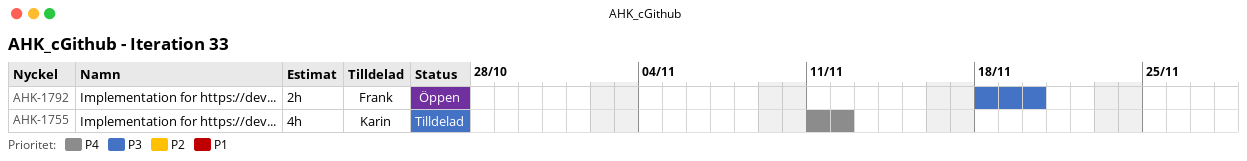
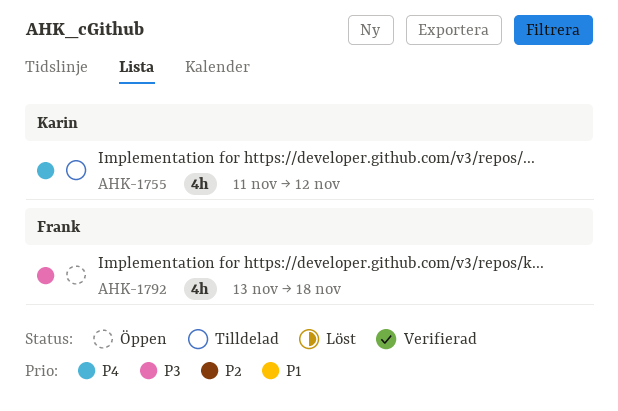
AHK-1792, estimate: 2h -> 4h
AHK-1792, start: Nov 18 -> Nov 13
AHK-1792, due: Nov 20 -> Nov 18

